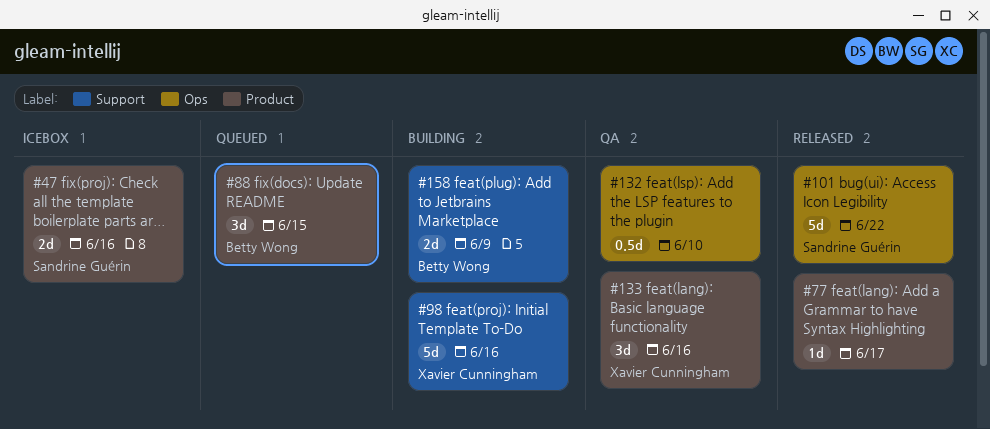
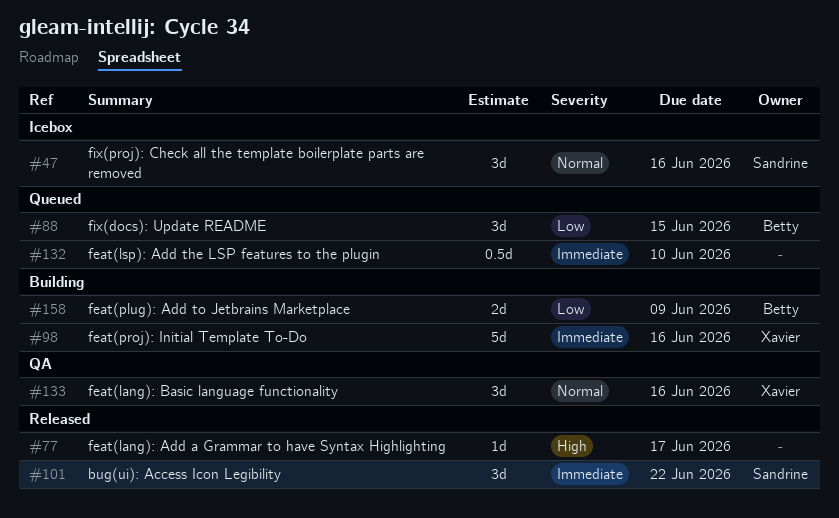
#47, estimate: 2d -> 3d
#101, estimate: 5d -> 3d
#132, status: QA -> Queued

